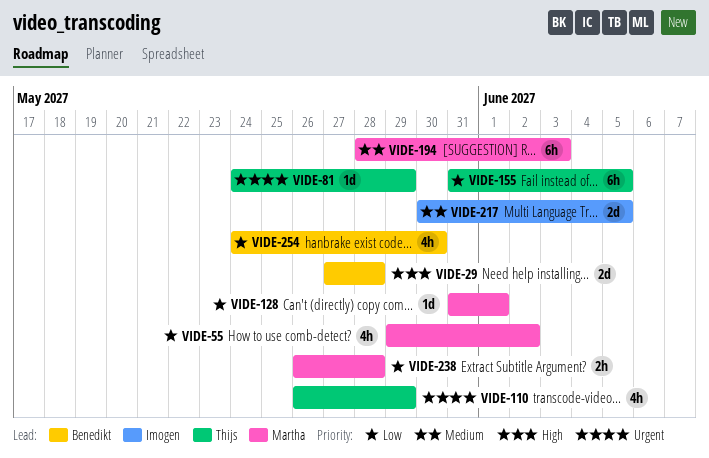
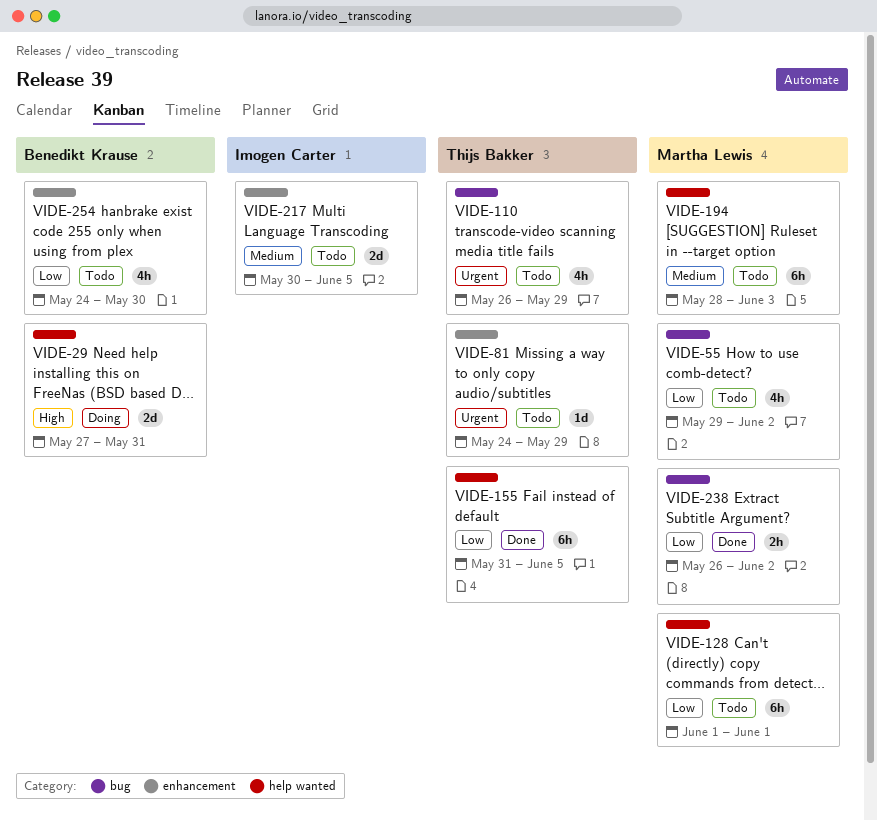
VIDE-29, due: May 28 -> May 31
VIDE-128, estimate: 1d -> 6h
VIDE-128, start: May 31 -> Jun 1
VIDE-238, due: May 28 -> Jun 2

